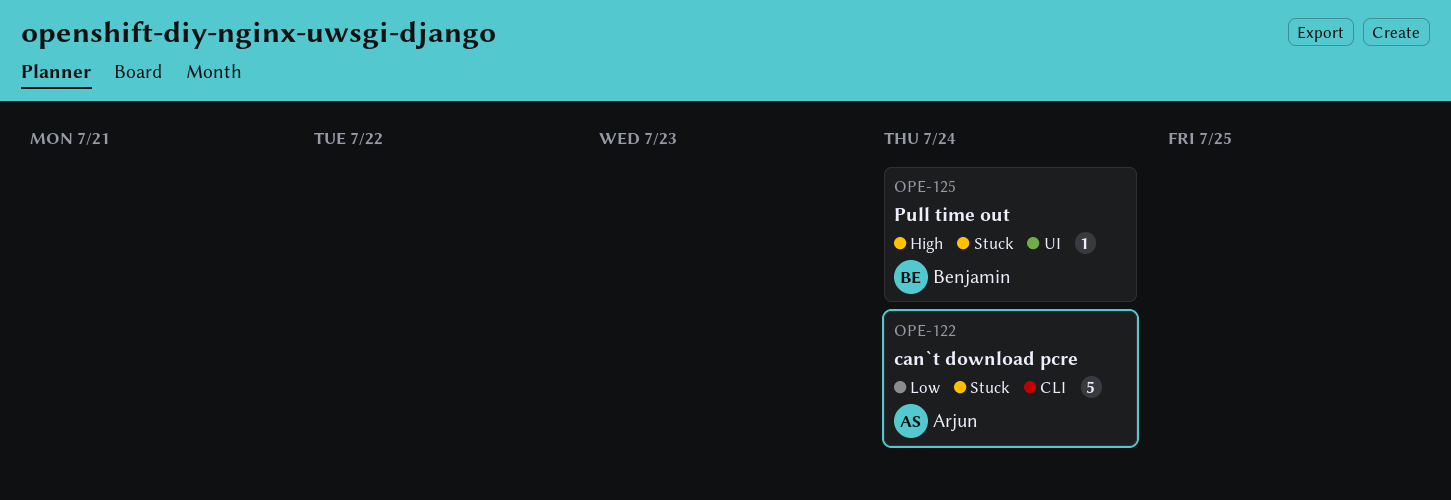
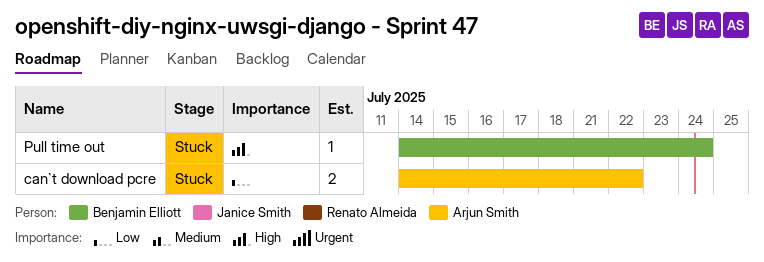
can`t download pcre, estimate: 5 -> 2
can`t download pcre, due: Jul 24 -> Jul 22

